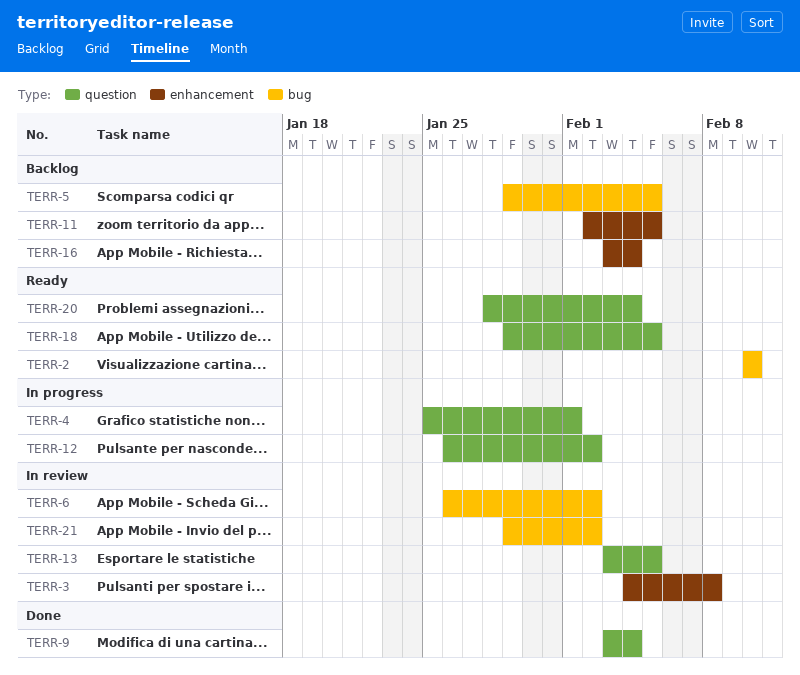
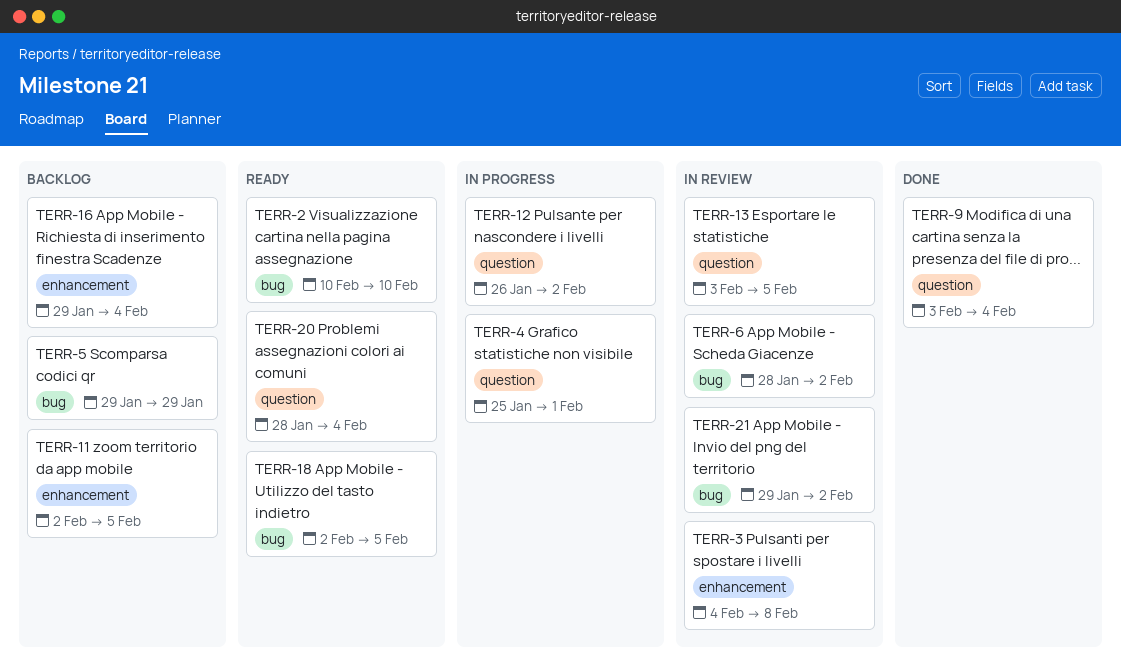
TERR-5, due: Feb 5 -> Jan 29
TERR-6, start: Jan 26 -> Jan 28
TERR-16, start: Feb 3 -> Jan 29
TERR-18, label: question -> bug
TERR-18, start: Jan 29 -> Feb 2

